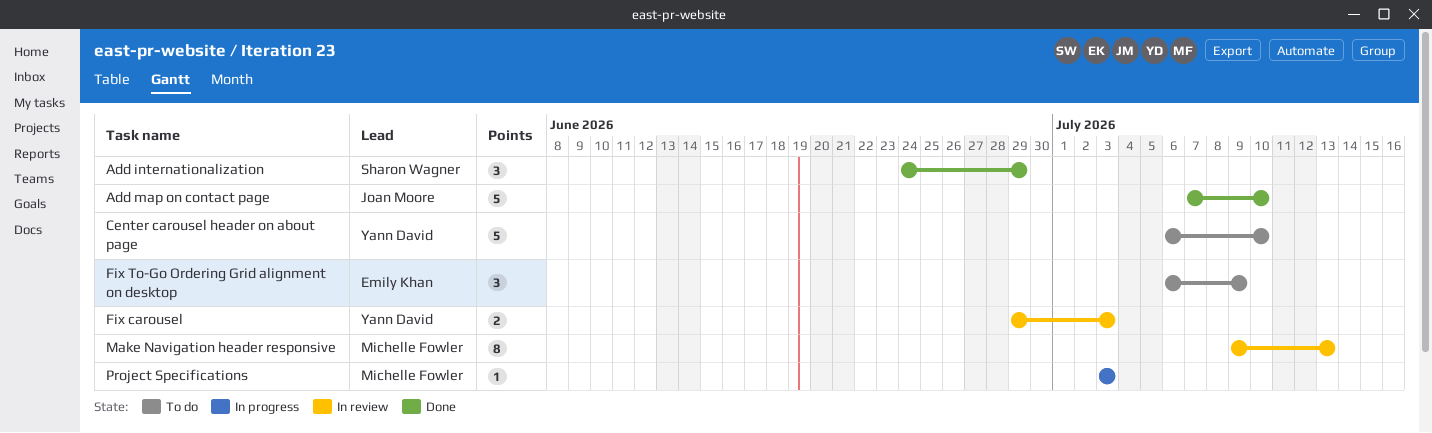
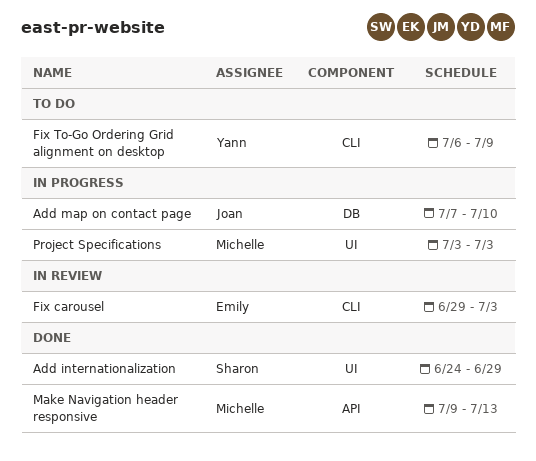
Add map on contact page, status: Done -> In progress
Center carousel header on about page: present -> none
Fix carousel, owner: Yann David -> Emily Khan
Fix To-Go Ordering Grid alignment on desktop, owner: Emily Khan -> Yann David
Make Navigation header responsive, status: In review -> Done

